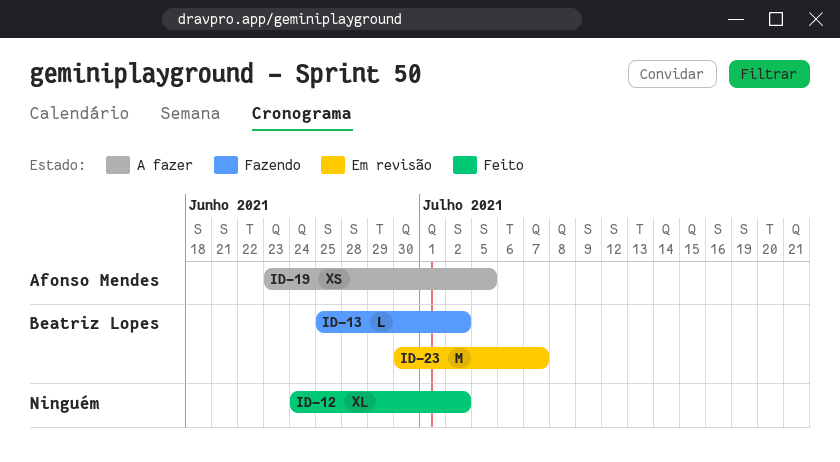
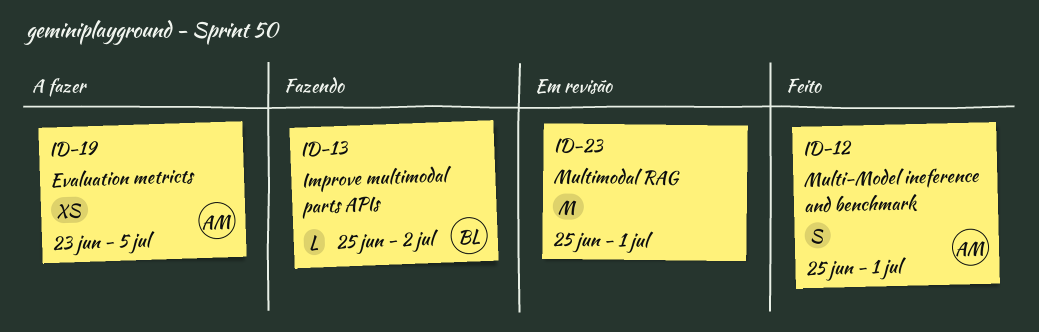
ID-12, owner: none -> Afonso Mendes
ID-12, estimate: XL -> S
ID-12, start: Jun 24 -> Jun 25
ID-12, due: Jul 2 -> Jul 1
ID-23, owner: Beatriz Lopes -> none
ID-23, start: Jun 30 -> Jun 25
ID-23, due: Jul 7 -> Jul 1

